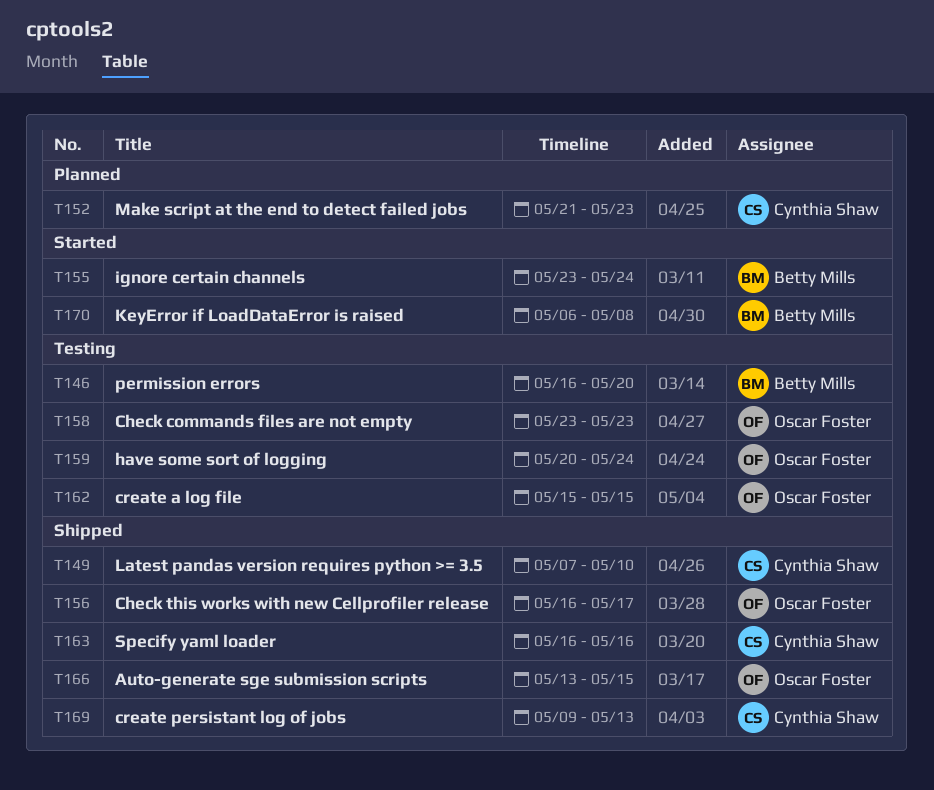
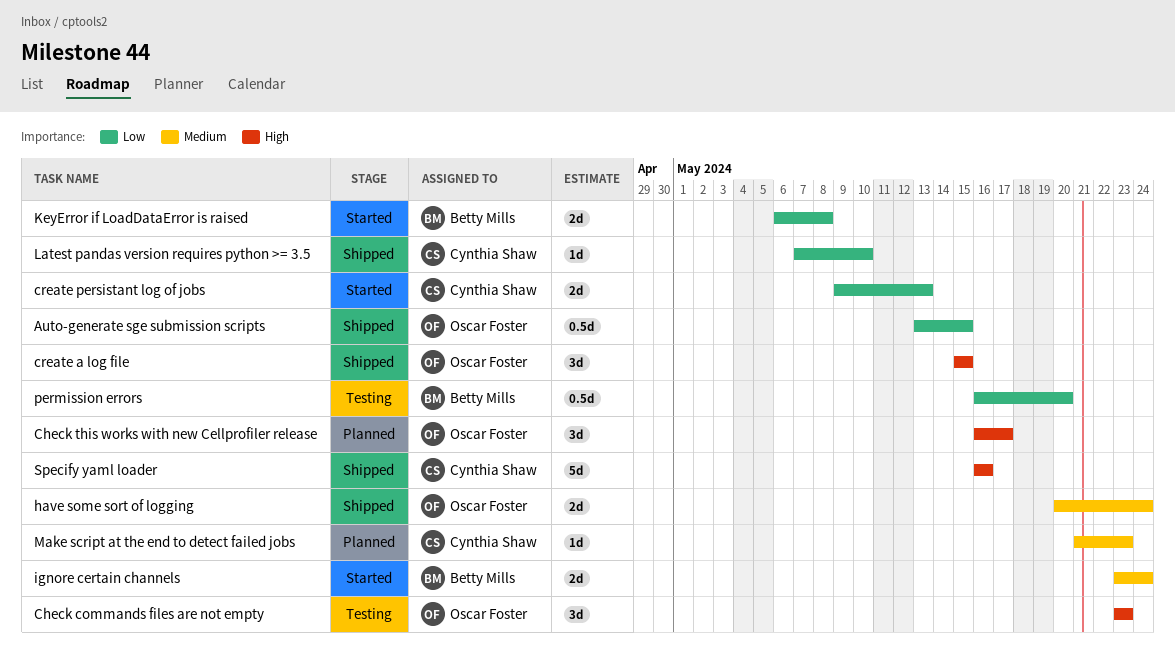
Check this works with new Cellprofiler release, status: Shipped -> Planned
create a log file, status: Testing -> Shipped
create persistant log of jobs, status: Shipped -> Started
have some sort of logging, status: Testing -> Shipped

